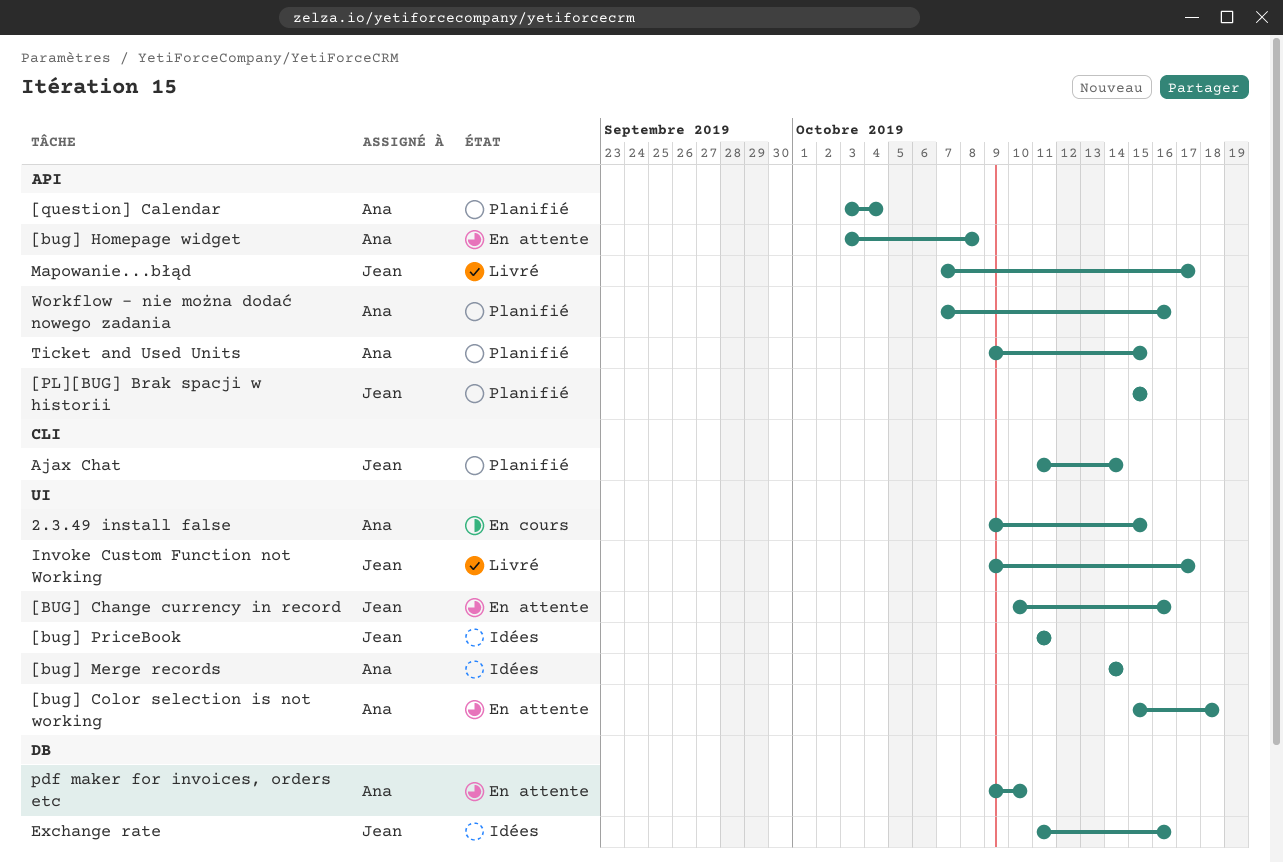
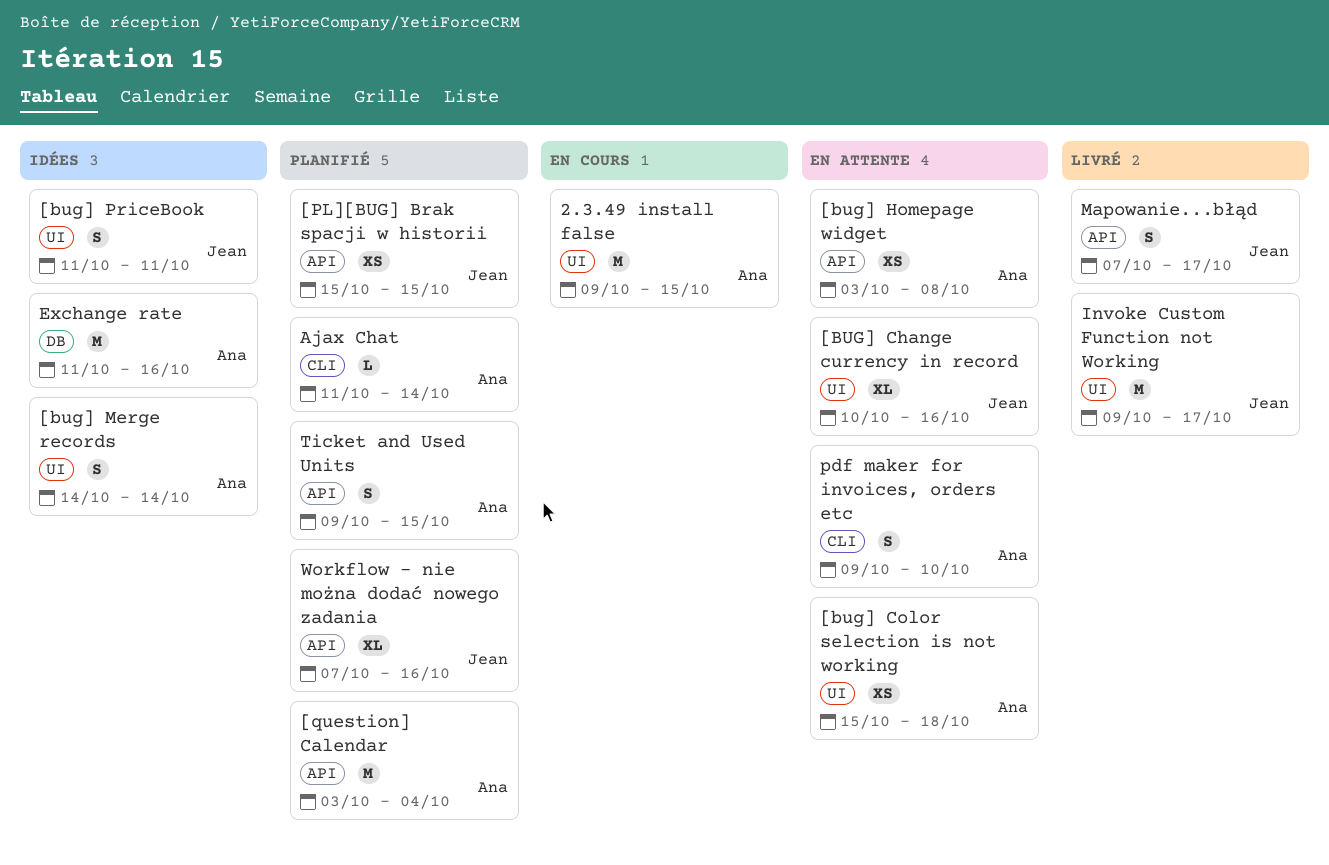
Ajax Chat, owner: Jean -> Ana
Exchange rate, owner: Jean -> Ana
pdf maker for invoices, orders etc, label: DB -> CLI
Workflow - nie można dodać nowego zadania, owner: Ana -> Jean

